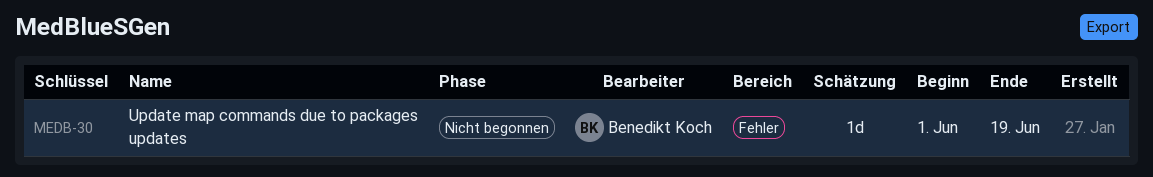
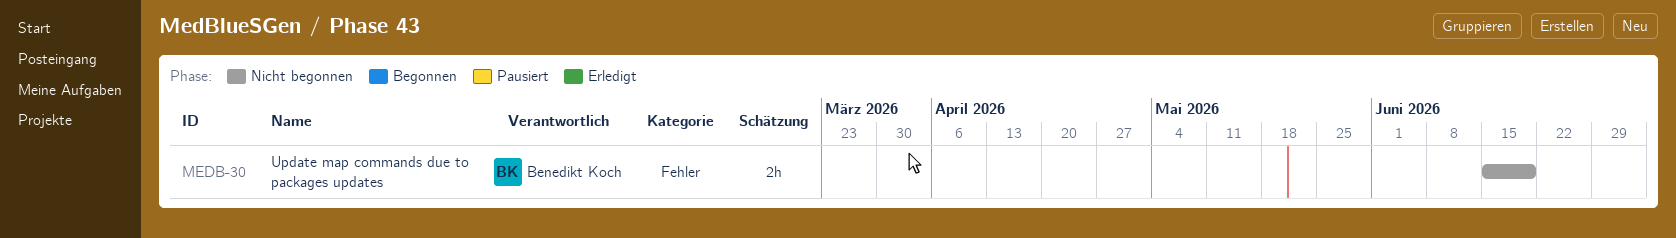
MEDB-30, estimate: 1d -> 2h
MEDB-30, start: Jun 1 -> Jun 15

